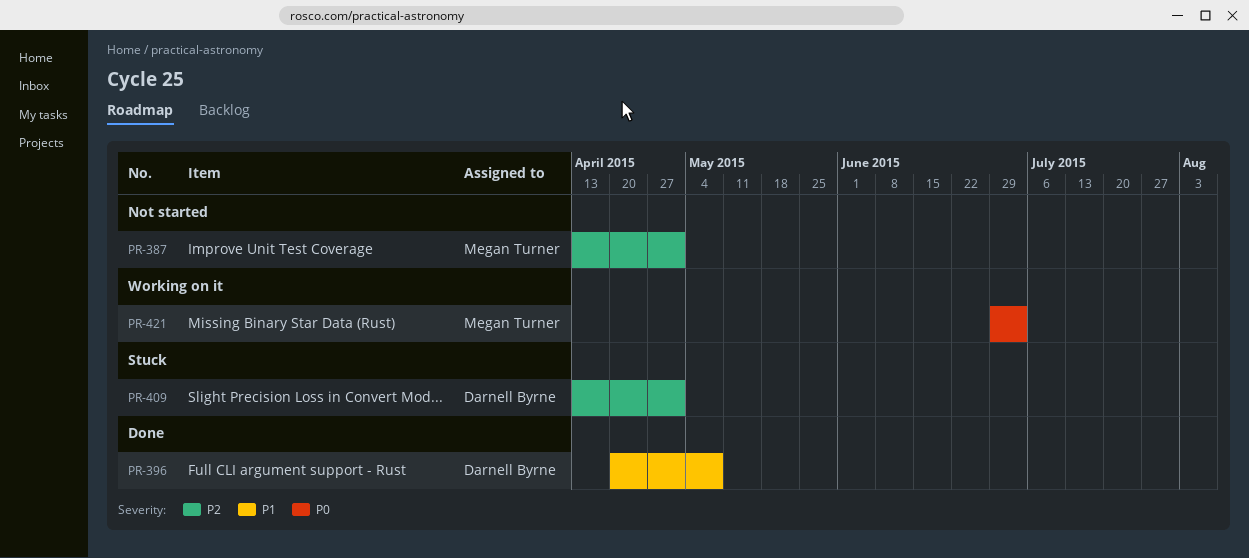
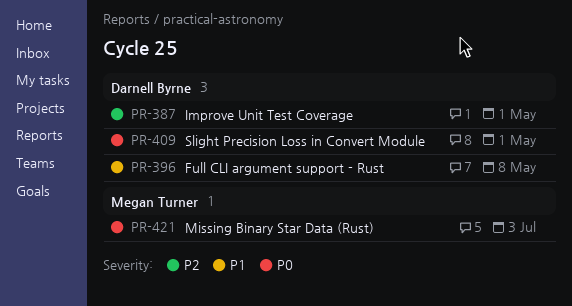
PR-387, owner: Megan Turner -> Darnell Byrne
PR-409, priority: P2 -> P0

